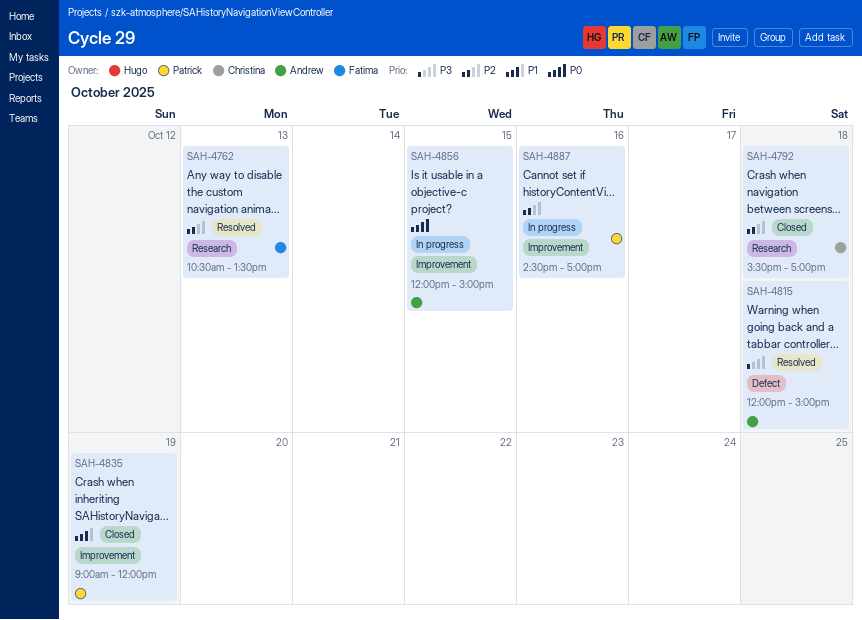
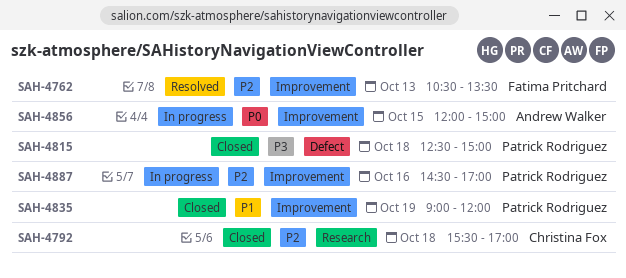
SAH-4762, label: Research -> Improvement
SAH-4815, status: Resolved -> Closed
SAH-4815, owner: Andrew Walker -> Patrick Rodriguez
SAH-4815, begins: 12:00 -> 12:30

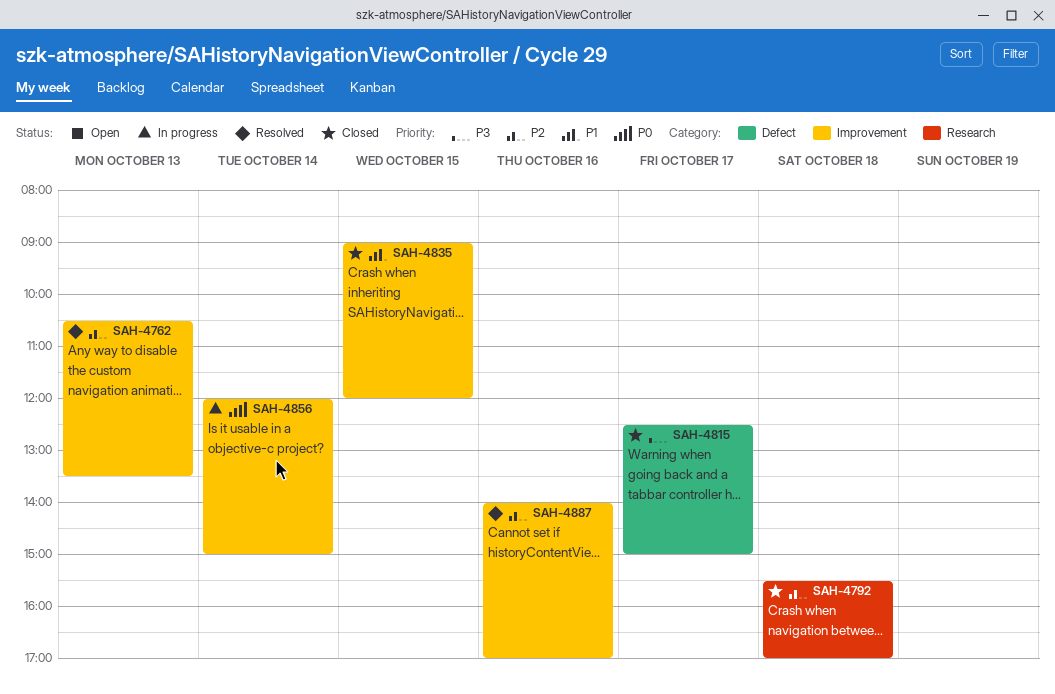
SAH-4815, day: Oct 18 -> Oct 17
SAH-4835, day: Oct 19 -> Oct 15
SAH-4856, day: Oct 15 -> Oct 14
SAH-4887, status: In progress -> Resolved
SAH-4887, begins: 14:30 -> 14:00

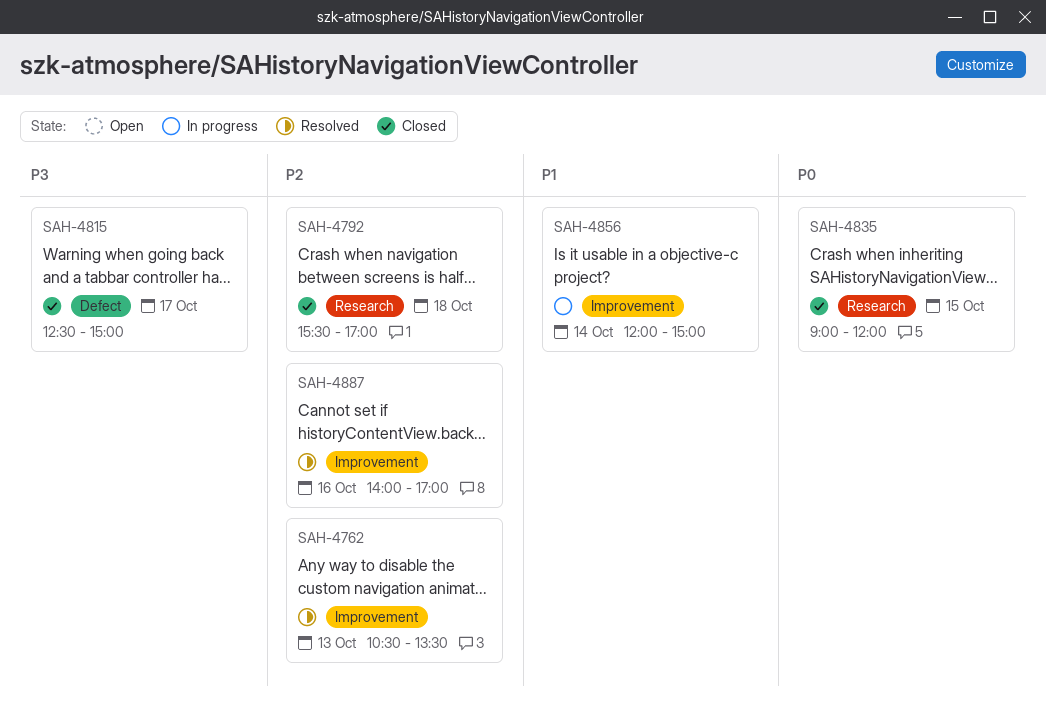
SAH-4835, priority: P1 -> P0
SAH-4835, label: Improvement -> Research
SAH-4856, priority: P0 -> P1

